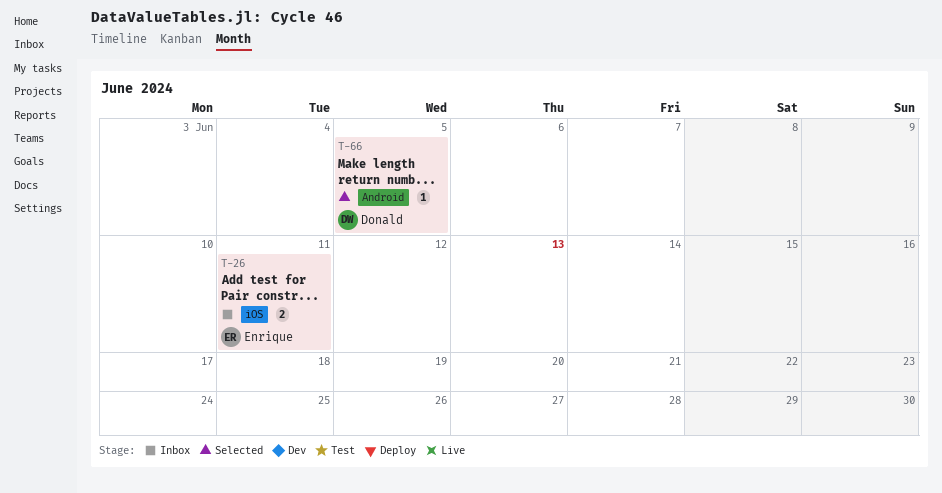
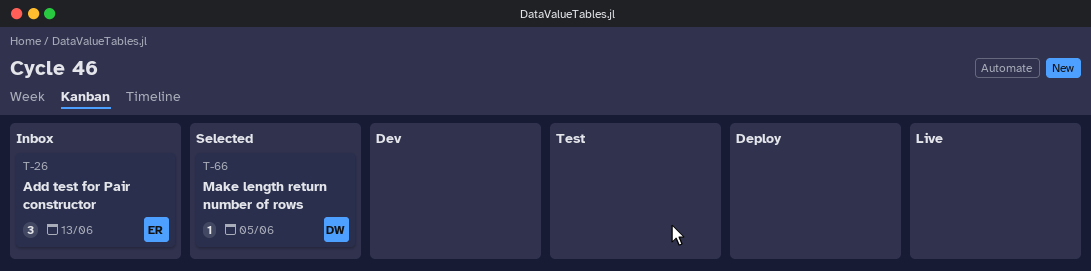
T-26, estimate: 2 -> 3
T-26, due: Jun 11 -> Jun 13

